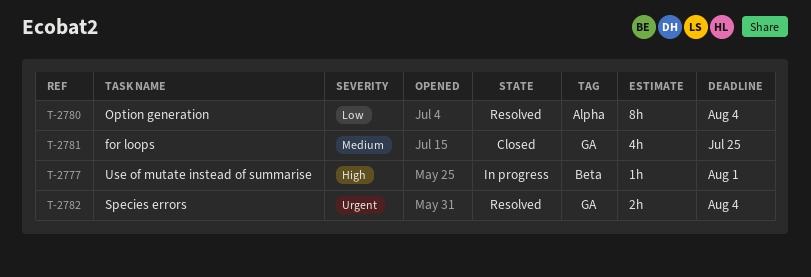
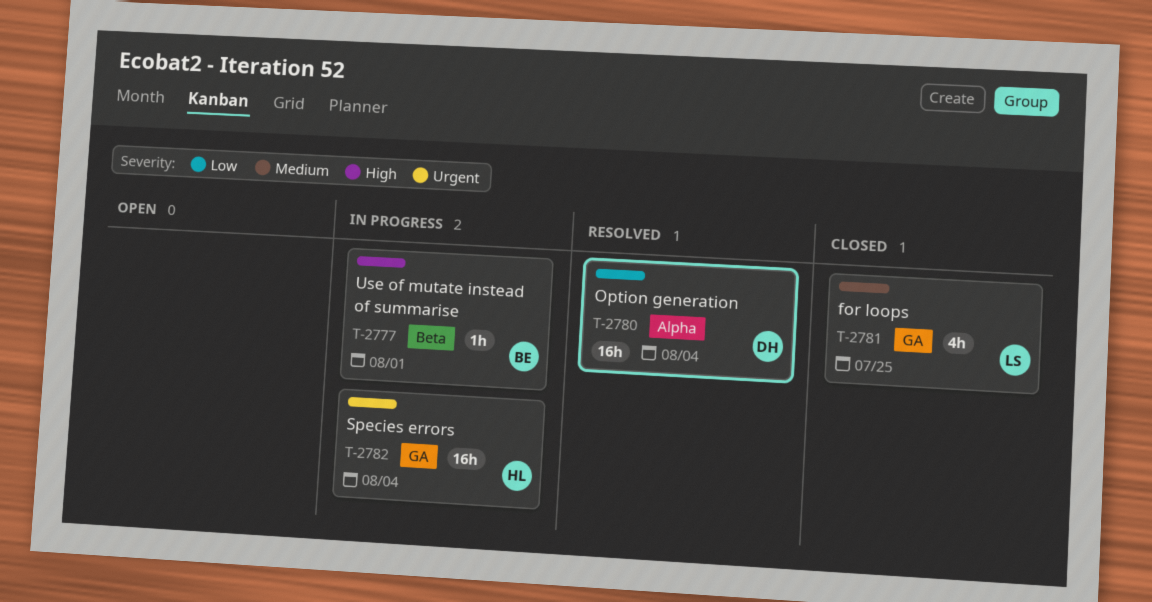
T-2780, estimate: 8h -> 16h
T-2782, status: Resolved -> In progress
T-2782, estimate: 2h -> 16h

